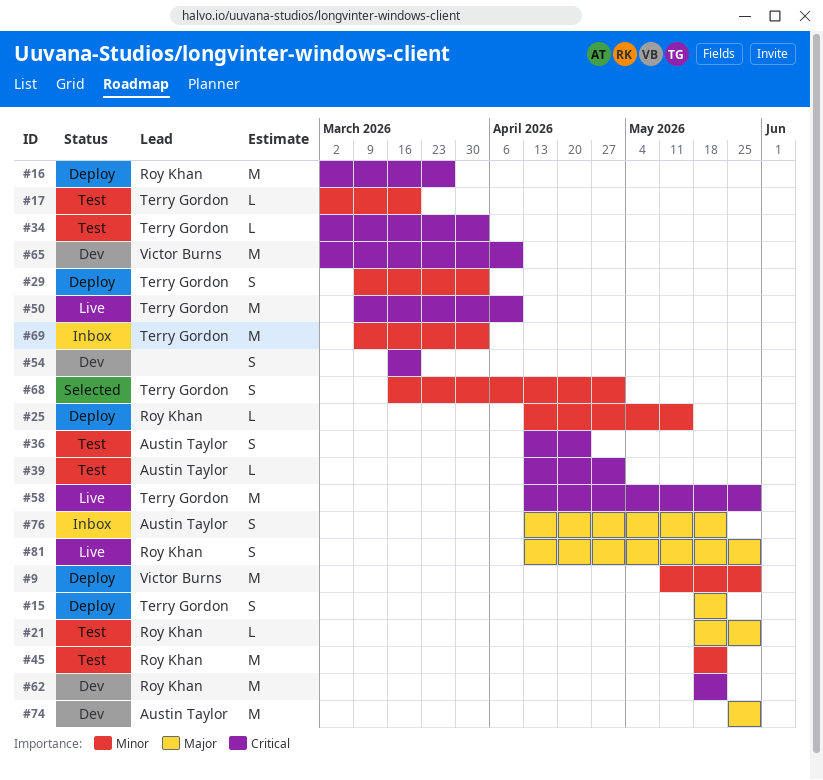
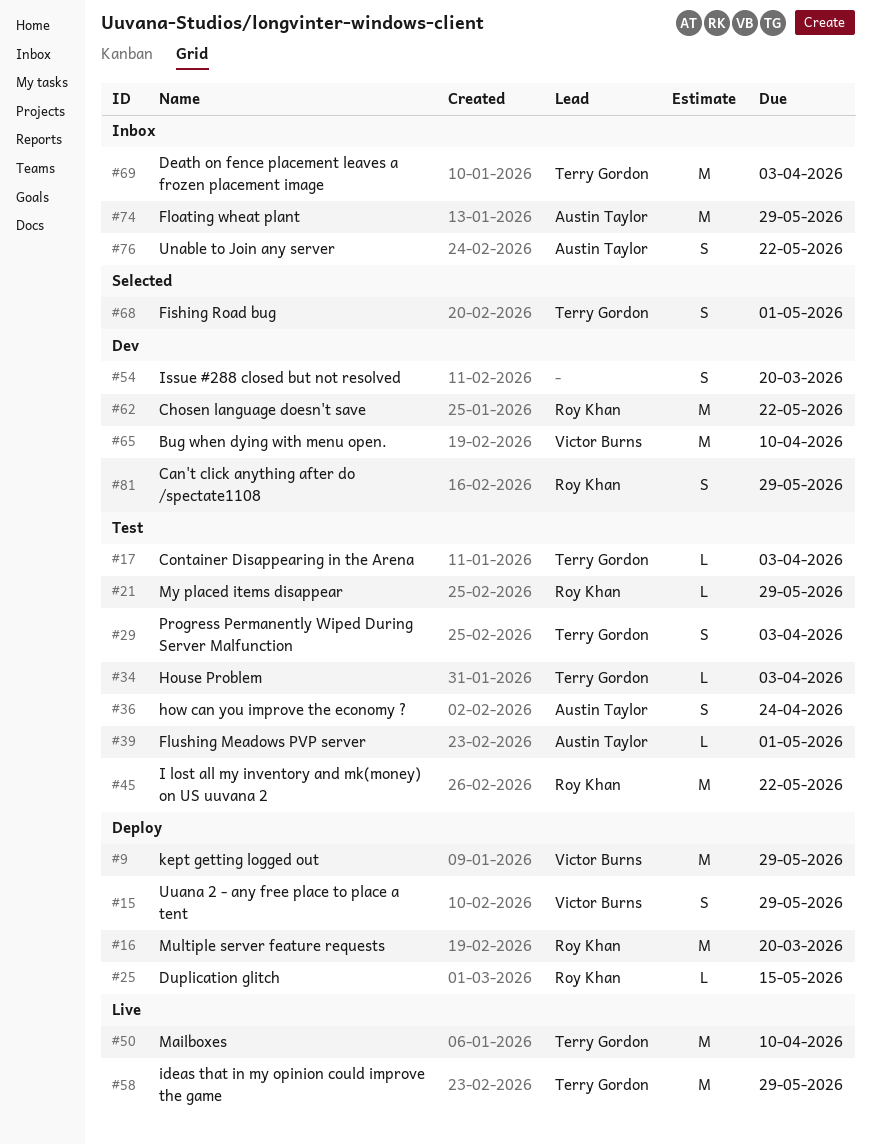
#15, owner: Terry Gordon -> Victor Burns
#15, due: May 22 -> May 29
#16, due: Mar 27 -> Mar 20
#17, due: Mar 20 -> Apr 3
#29, status: Deploy -> Test
#74, status: Dev -> Inbox
#81, status: Live -> Dev

